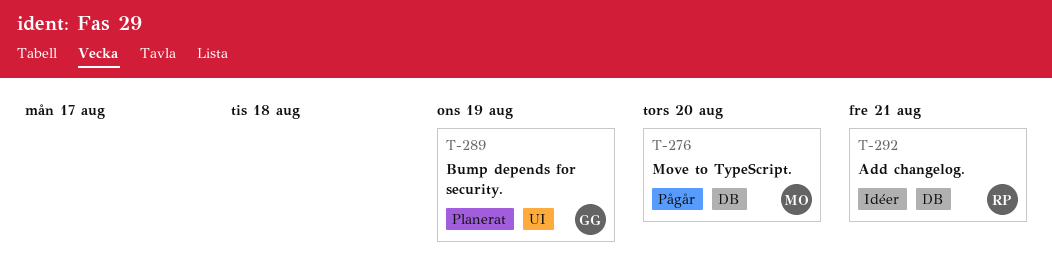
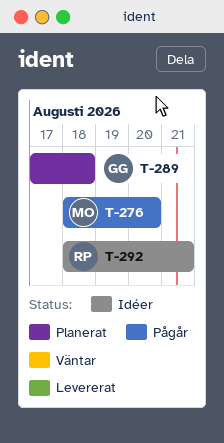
T-289, due: Aug 19 -> Aug 18

